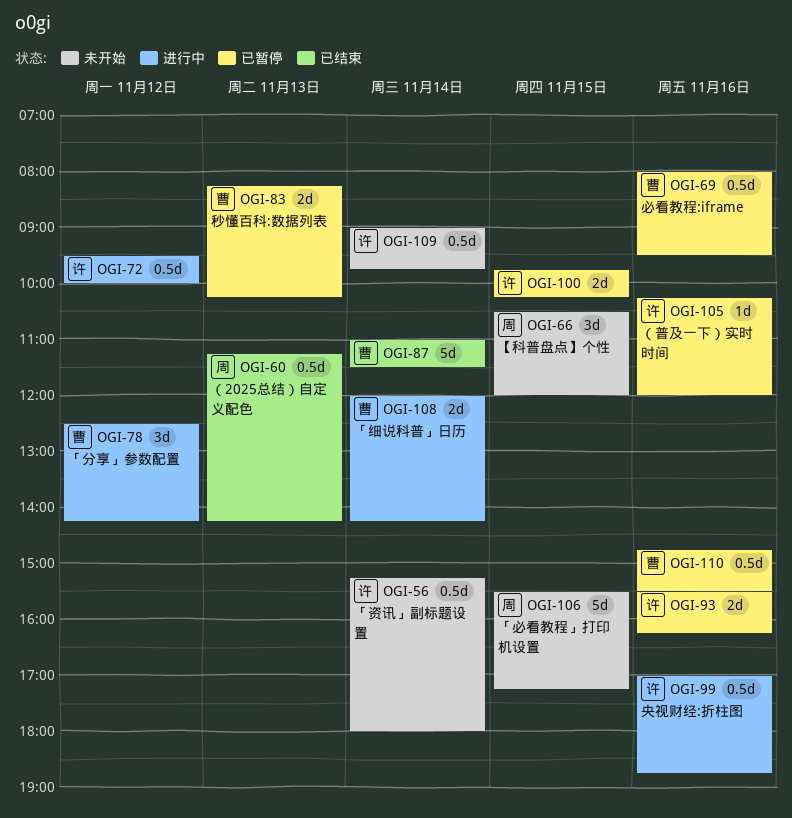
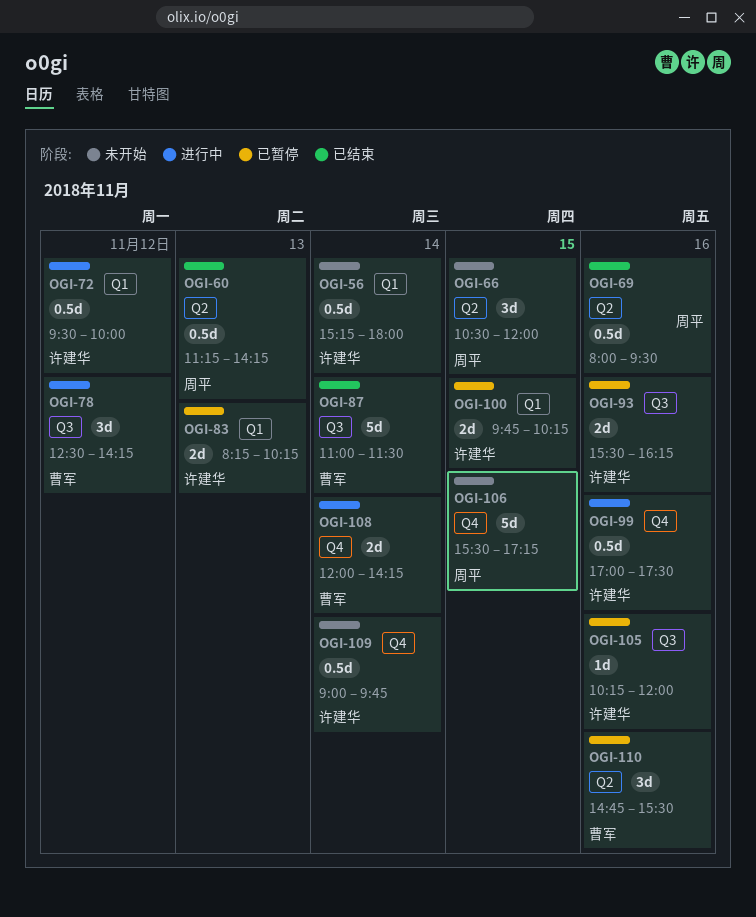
OGI-69, status: 已暂停 -> 已结束
OGI-69, owner: 曹军 -> 周平
OGI-83, owner: 曹军 -> 许建华
OGI-99, ends: 18:45 -> 17:30
OGI-110, estimate: 0.5d -> 3d

